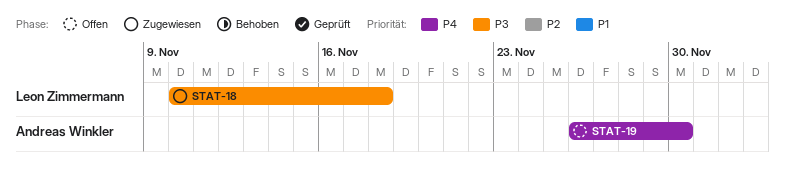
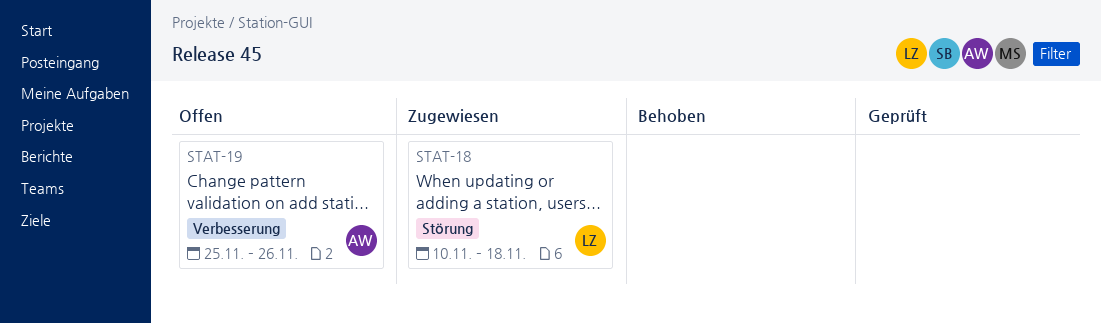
STAT-19, start: Nov 26 -> Nov 25
STAT-19, due: Nov 30 -> Nov 26

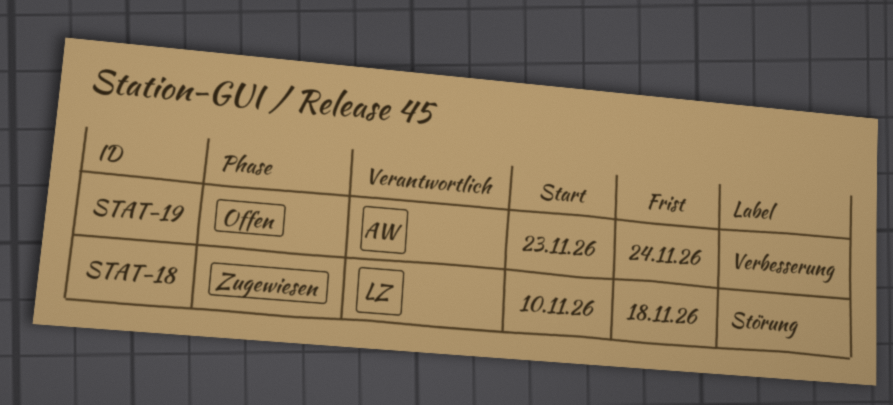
STAT-19, start: Nov 25 -> Nov 23
STAT-19, due: Nov 26 -> Nov 24

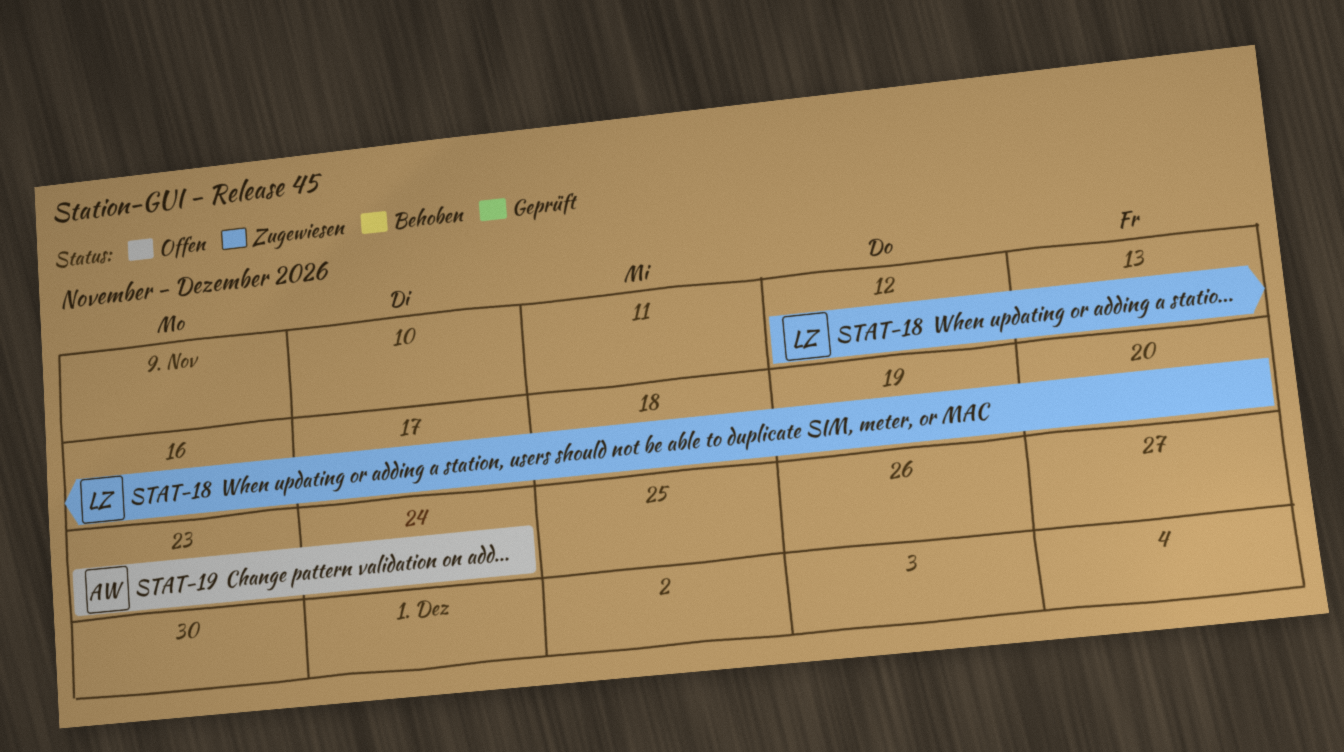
STAT-18, start: Nov 10 -> Nov 12
STAT-18, due: Nov 18 -> Nov 20

